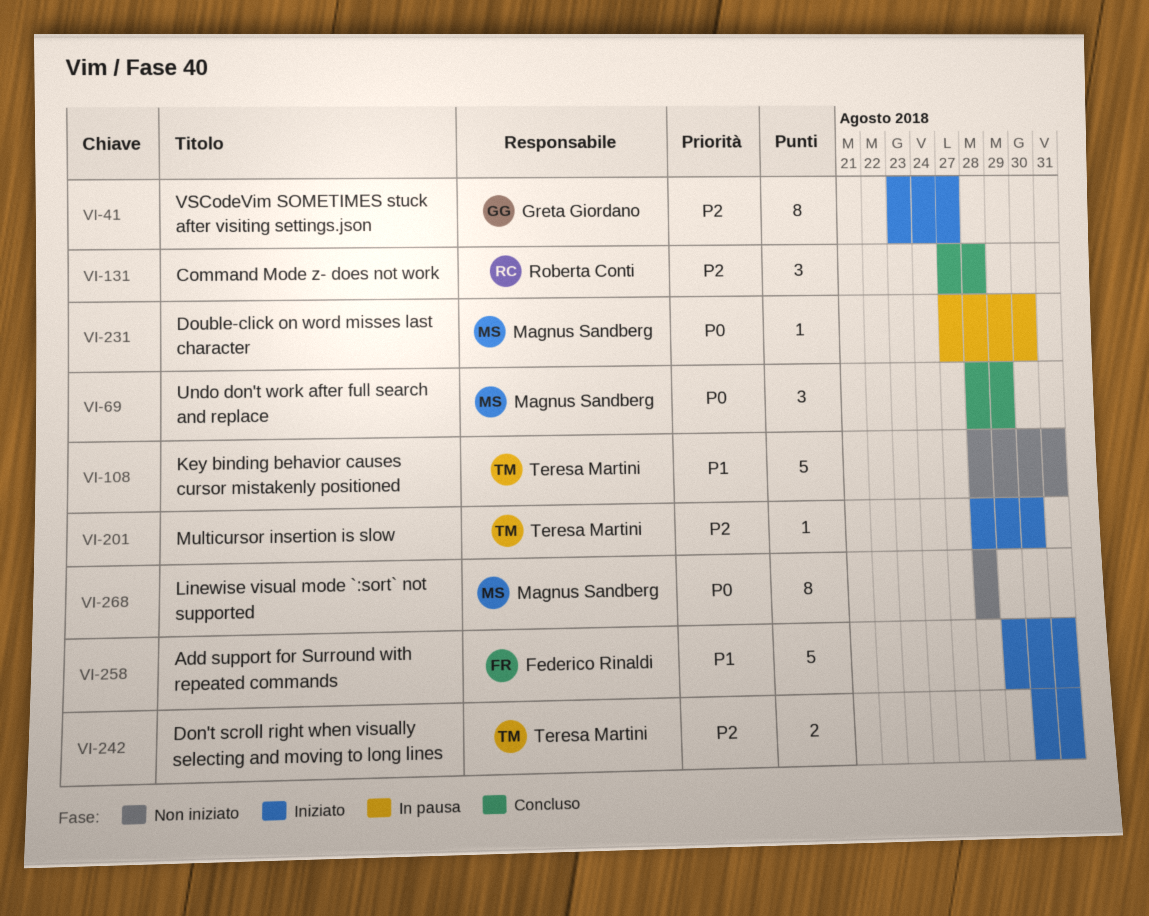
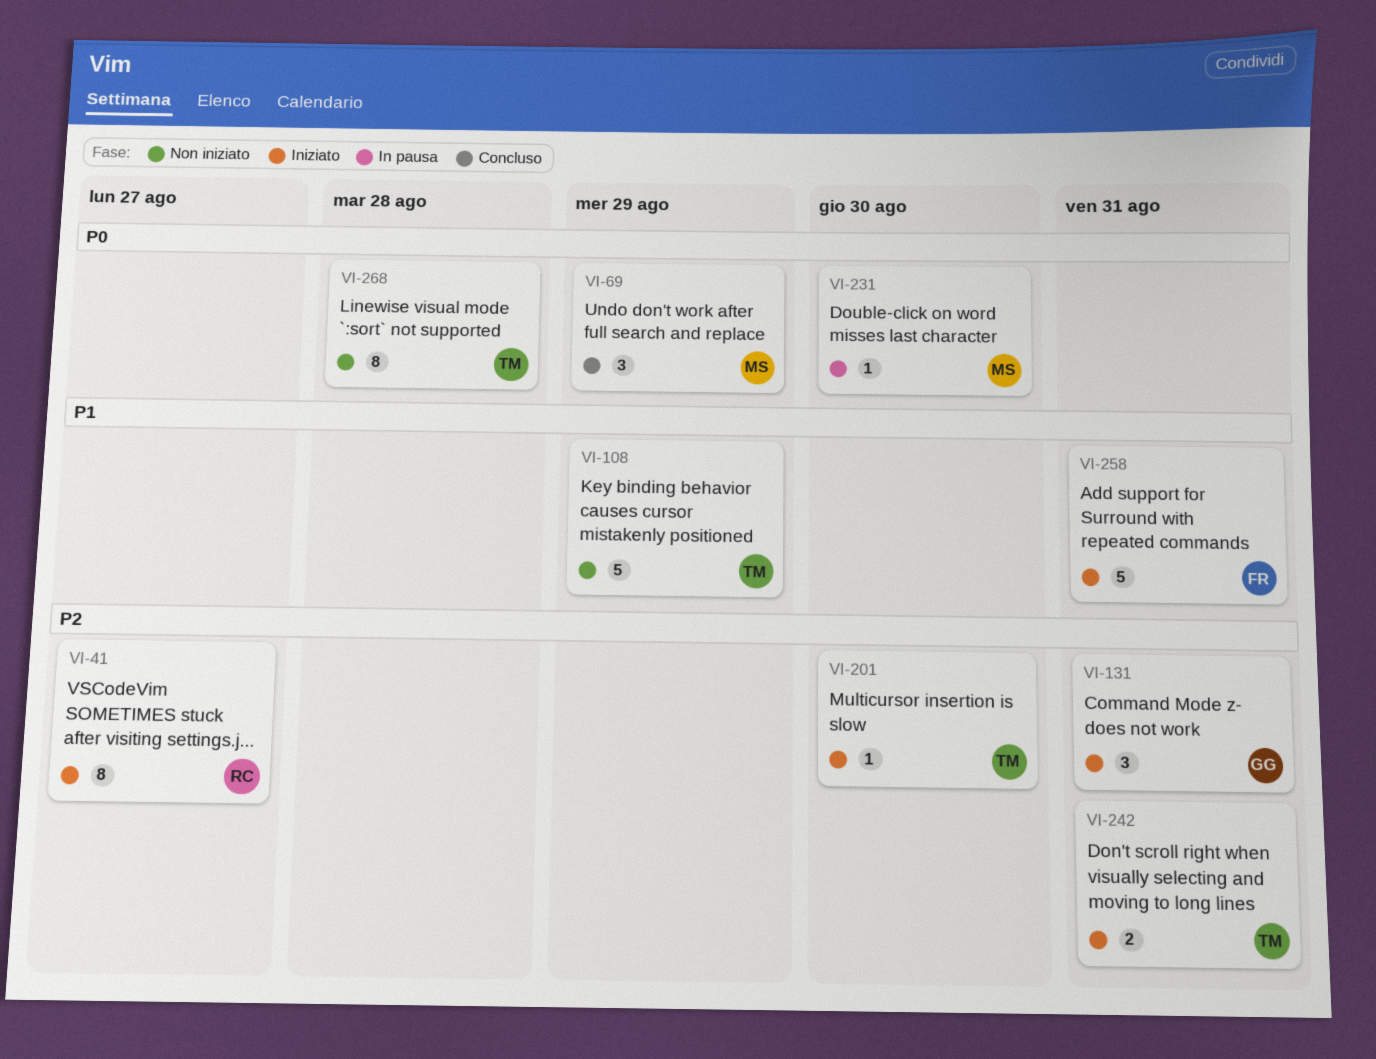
VI-41, owner: Greta Giordano -> Roberta Conti
VI-108, due: Aug 31 -> Aug 29
VI-131, status: Concluso -> Iniziato
VI-131, owner: Roberta Conti -> Greta Giordano
VI-131, due: Aug 28 -> Aug 31
VI-268, owner: Magnus Sandberg -> Teresa Martini

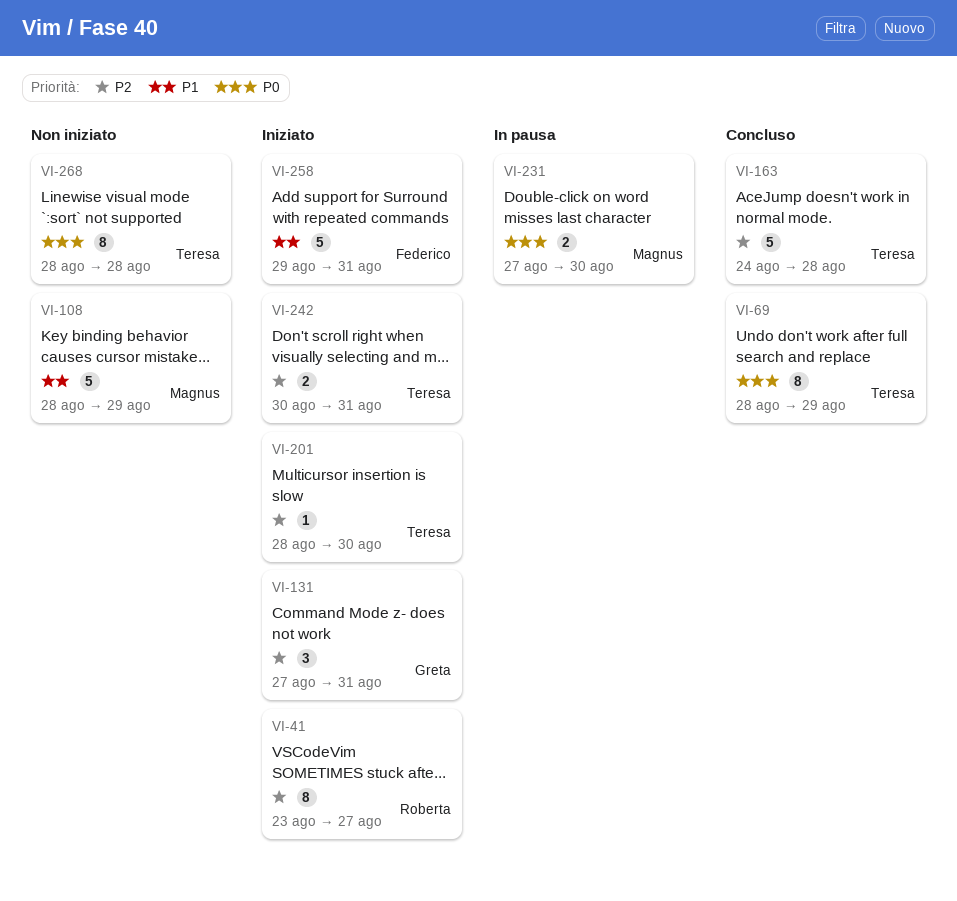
VI-69, owner: Magnus -> Teresa
VI-69, estimate: 3 -> 8
VI-108, owner: Teresa -> Magnus
VI-163: none -> present
VI-231, estimate: 1 -> 2

